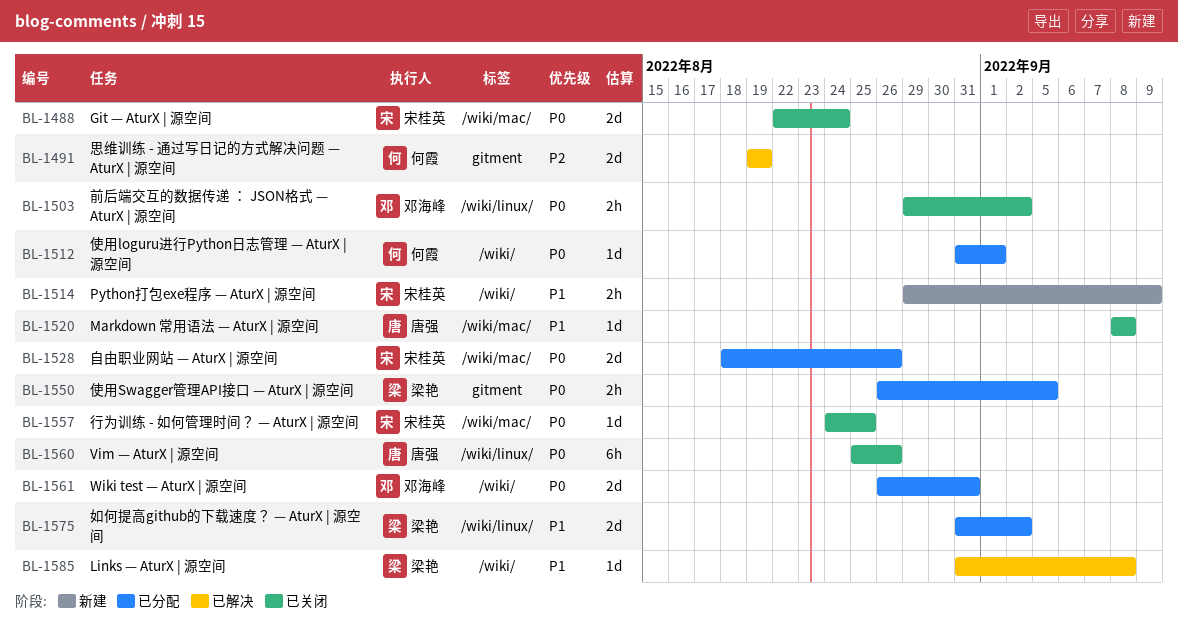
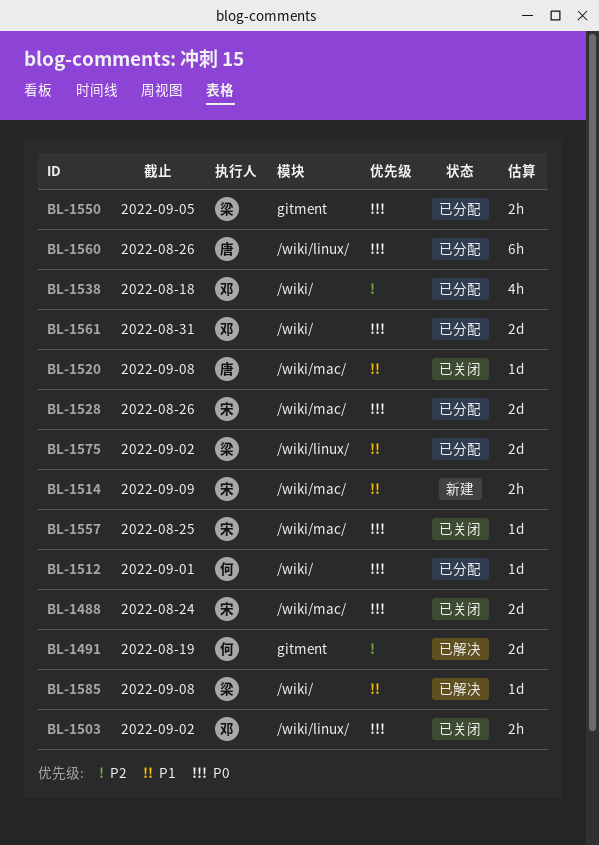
BL-1514, label: /wiki/ -> /wiki/mac/
BL-1538: none -> present
BL-1560, status: 已关闭 -> 已分配

